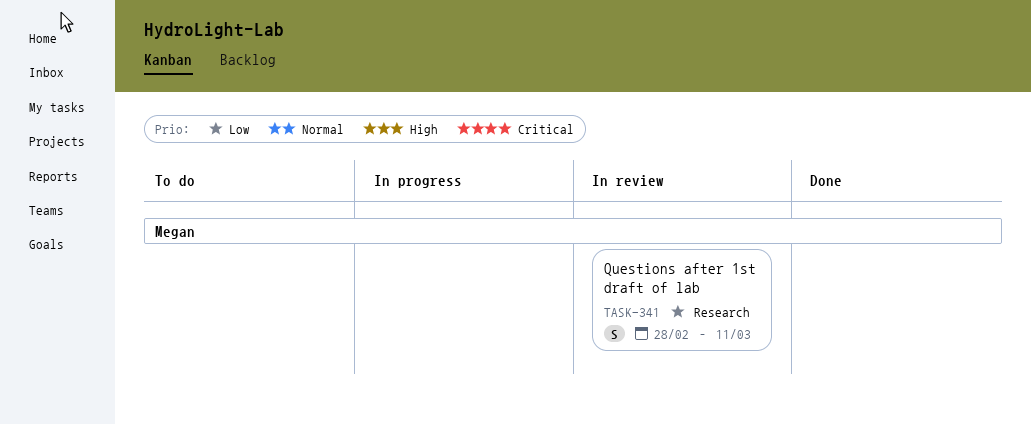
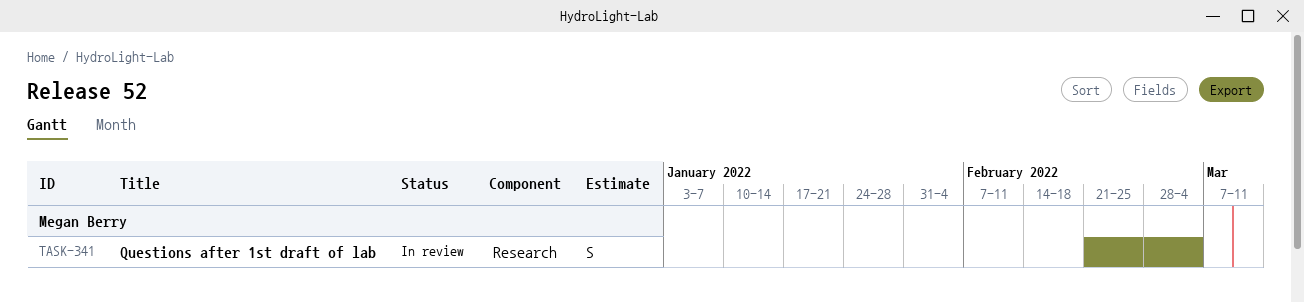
TASK-341, start: Feb 28 -> Feb 21
TASK-341, due: Mar 11 -> Mar 4

